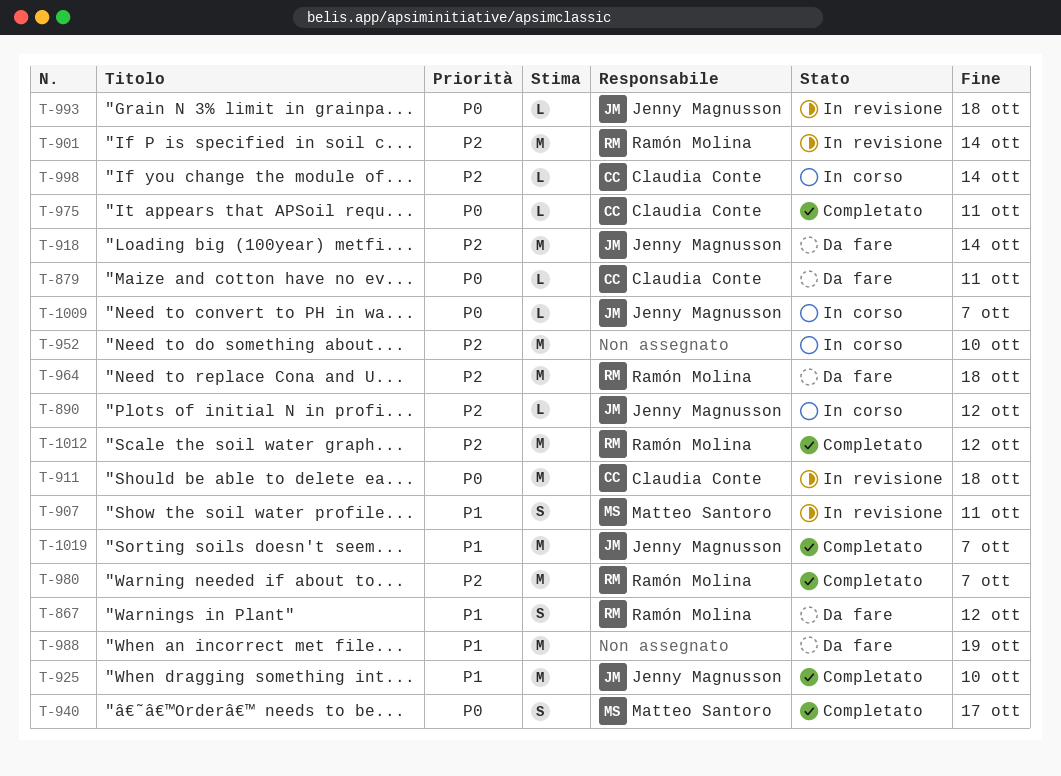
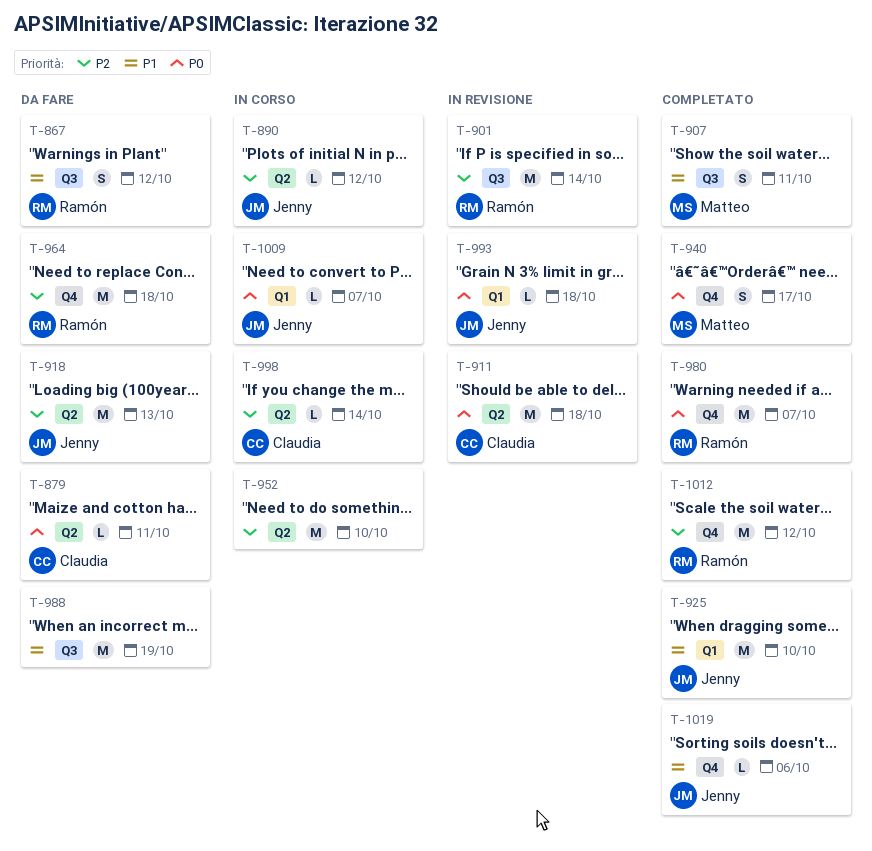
T-907, status: In revisione -> Completato
T-918, due: Oct 14 -> Oct 13
T-975: present -> none
T-980, priority: P2 -> P0
T-1019, estimate: M -> L
T-1019, due: Oct 7 -> Oct 6

